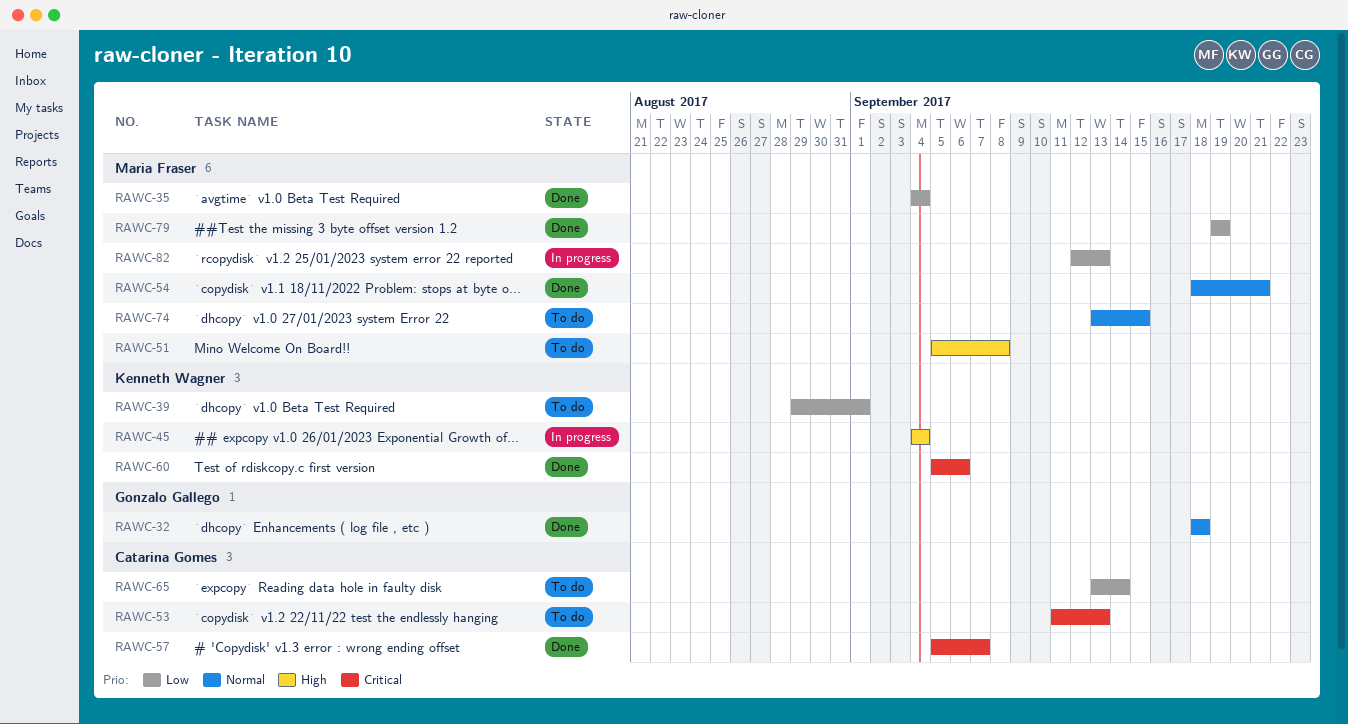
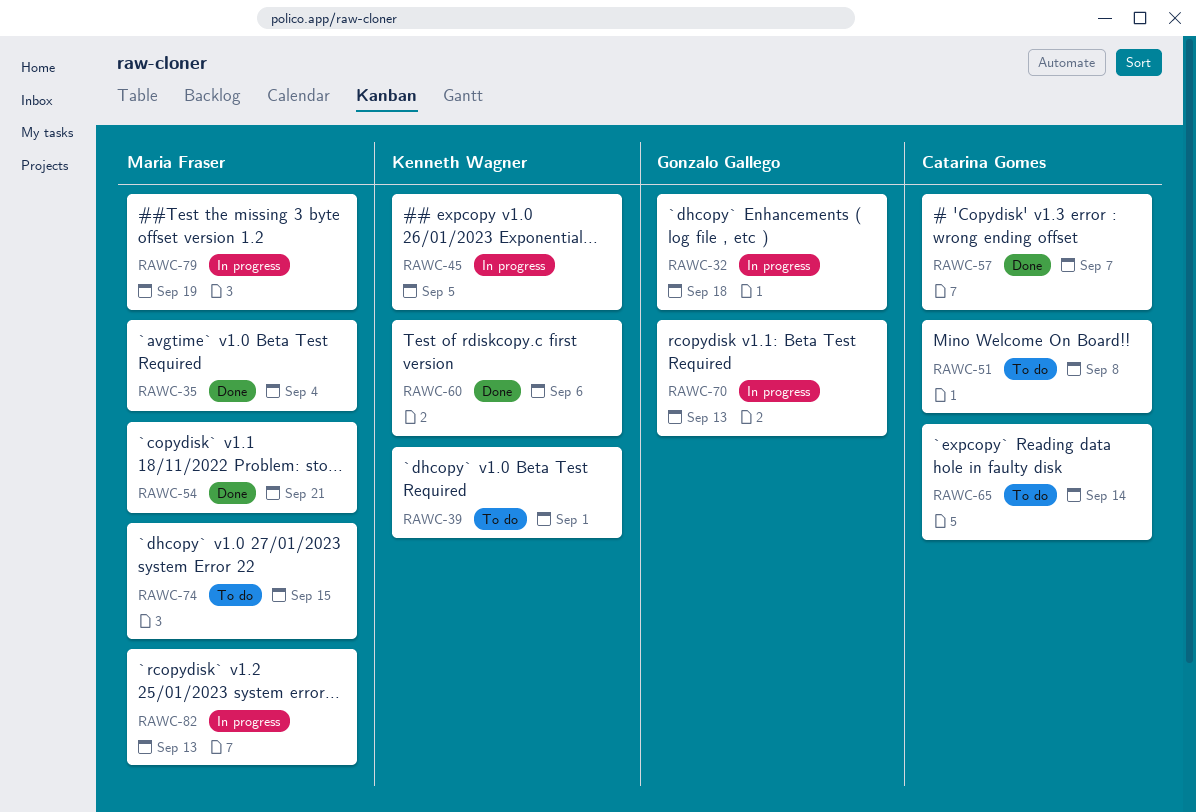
RAWC-32, status: Done -> In progress
RAWC-45, due: Sep 4 -> Sep 5
RAWC-51, owner: Maria Fraser -> Catarina Gomes
RAWC-53: present -> none
RAWC-70: none -> present
RAWC-79, status: Done -> In progress

